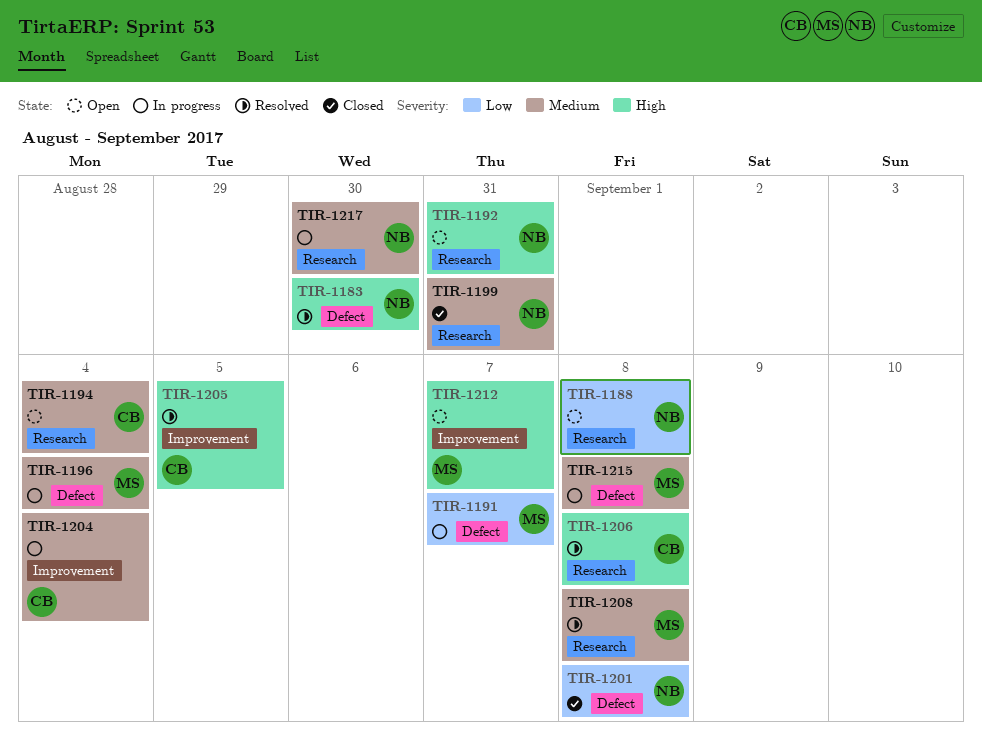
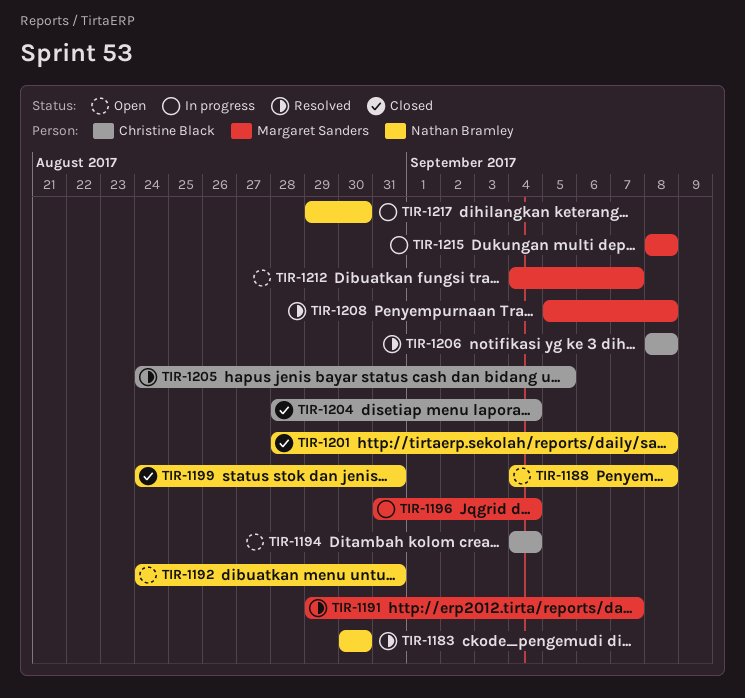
TIR-1191, status: In progress -> Resolved
TIR-1204, status: In progress -> Closed

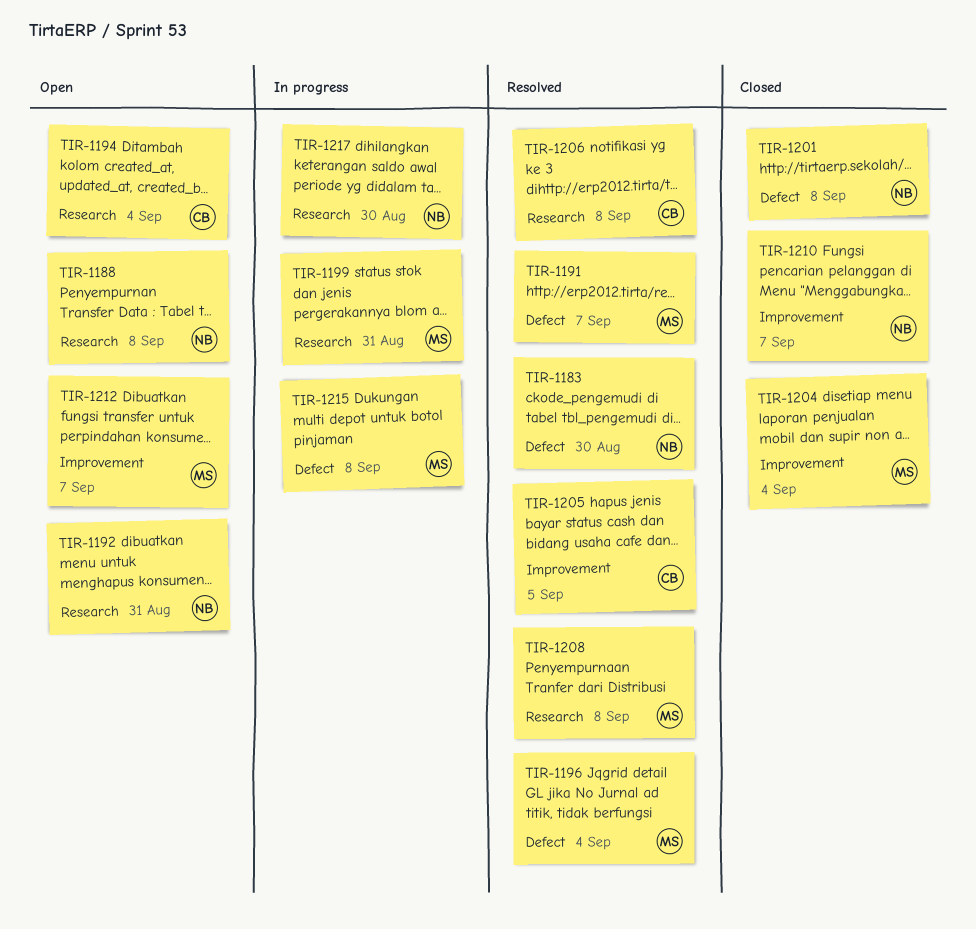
TIR-1196, status: In progress -> Resolved
TIR-1199, status: Closed -> In progress
TIR-1199, owner: Nathan Bramley -> Margaret Sanders
TIR-1204, owner: Christine Black -> Margaret Sanders
TIR-1210: none -> present

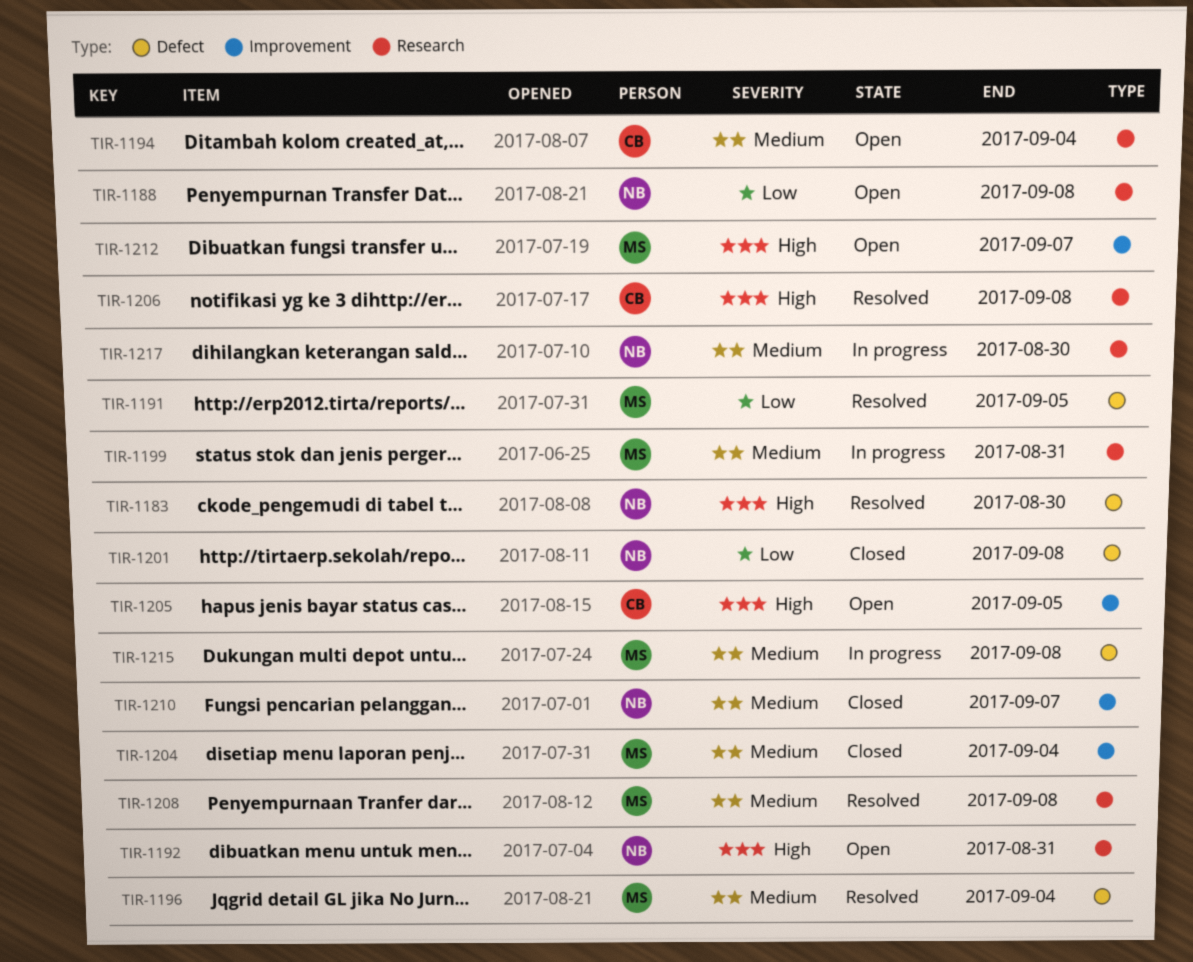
TIR-1191, due: Sep 7 -> Sep 5
TIR-1205, status: Resolved -> Open

